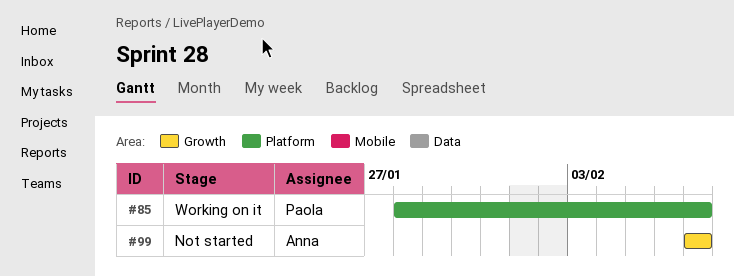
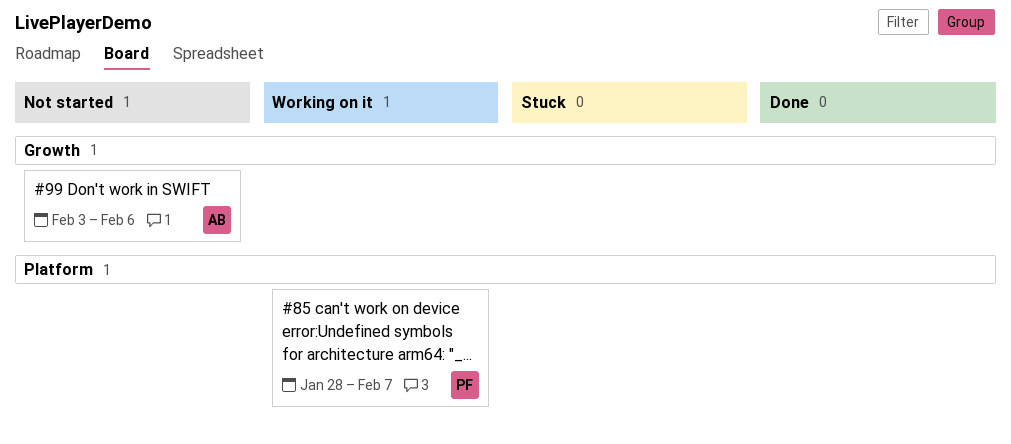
#99, start: Feb 7 -> Feb 3
#99, due: Feb 7 -> Feb 6

